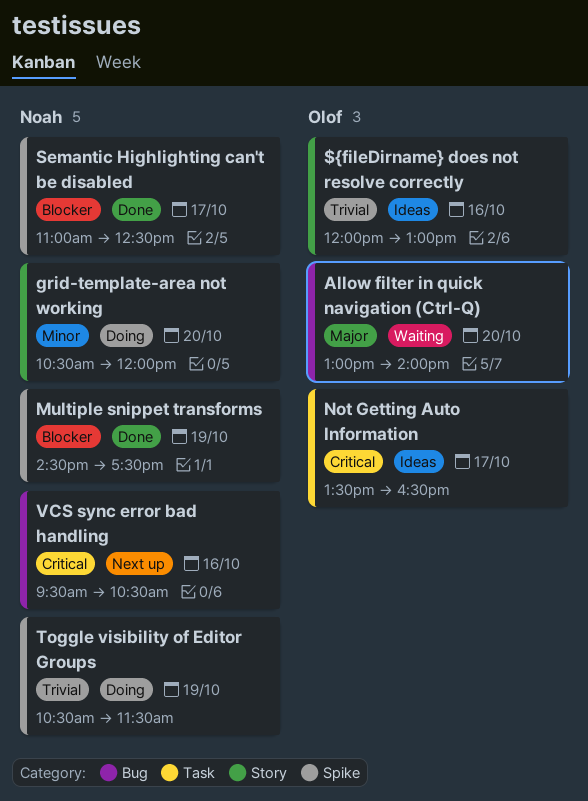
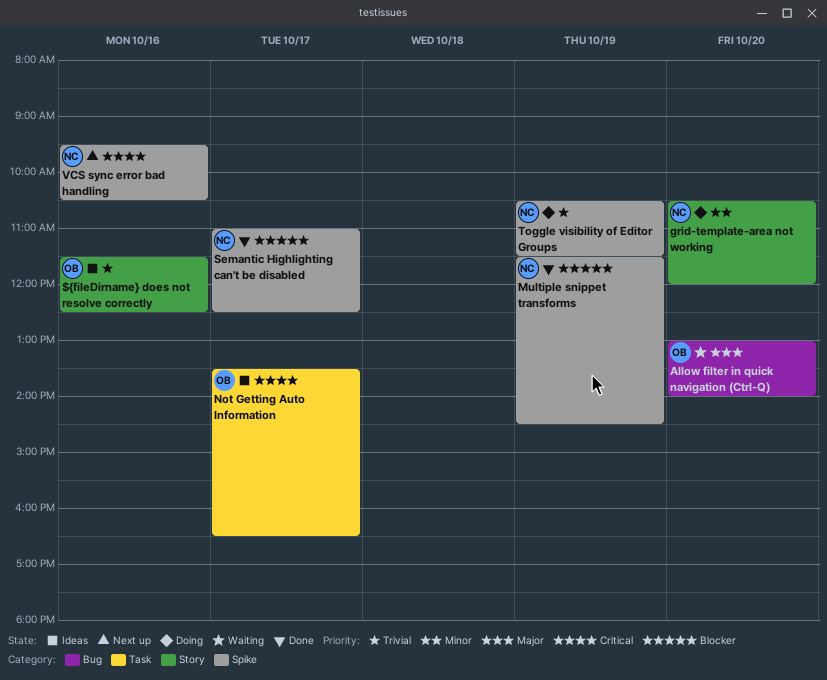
${fileDirname} does not resolve correctly, begins: 12:00 -> 11:30
${fileDirname} does not resolve correctly, ends: 13:00 -> 12:30
Multiple snippet transforms, begins: 14:30 -> 11:30
Multiple snippet transforms, ends: 17:30 -> 14:30
VCS sync error bad handling, label: Bug -> Spike

